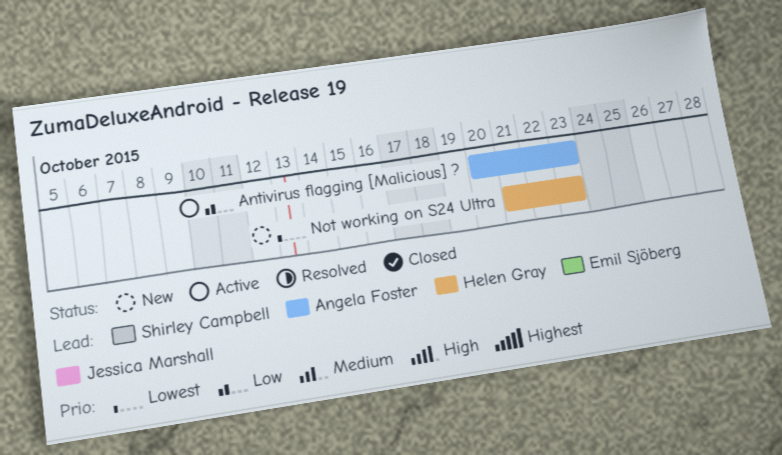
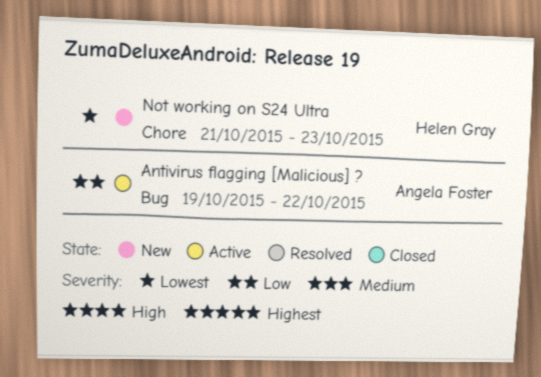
Antivirus flagging [Malicious] ?, start: Oct 20 -> Oct 19
Antivirus flagging [Malicious] ?, due: Oct 23 -> Oct 22

